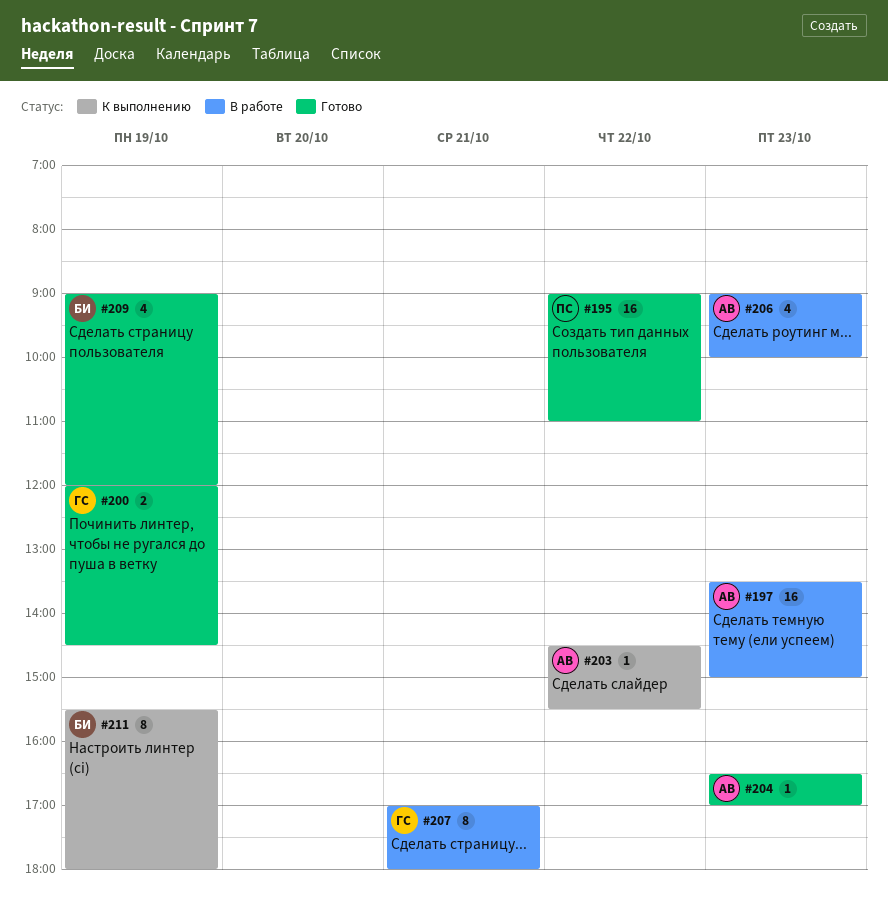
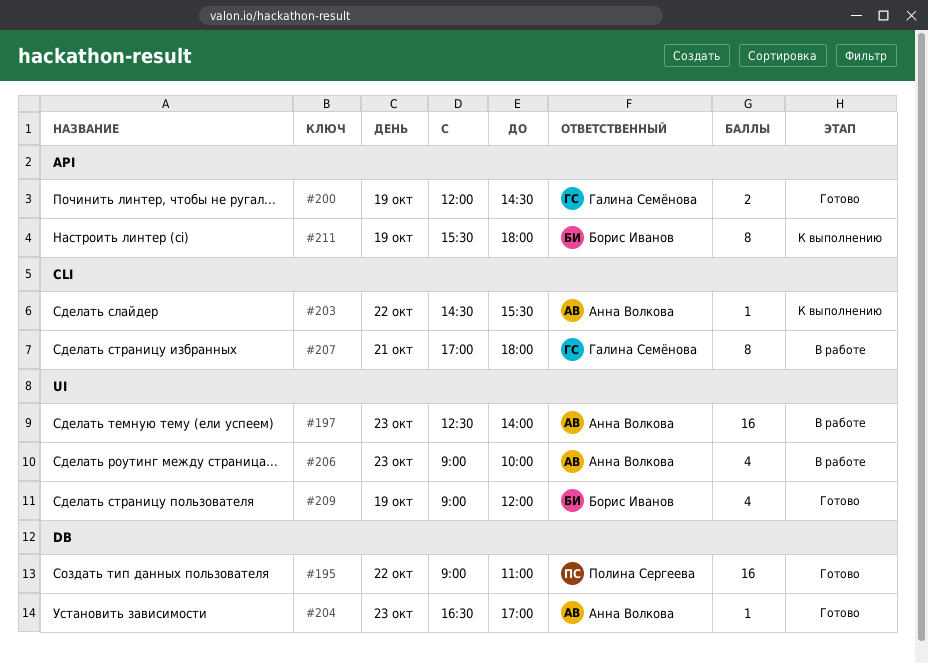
#197, begins: 13:30 -> 12:30
#197, ends: 15:00 -> 14:00

